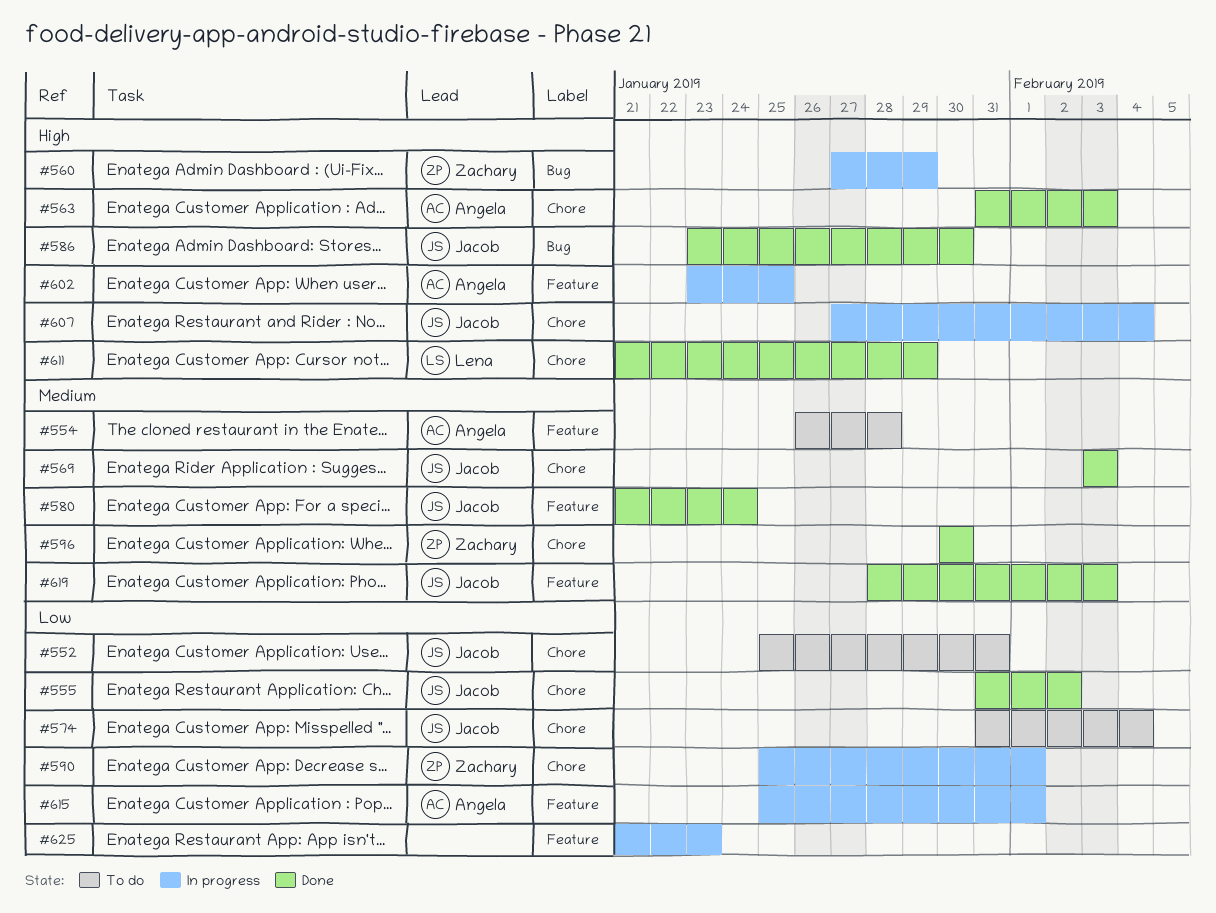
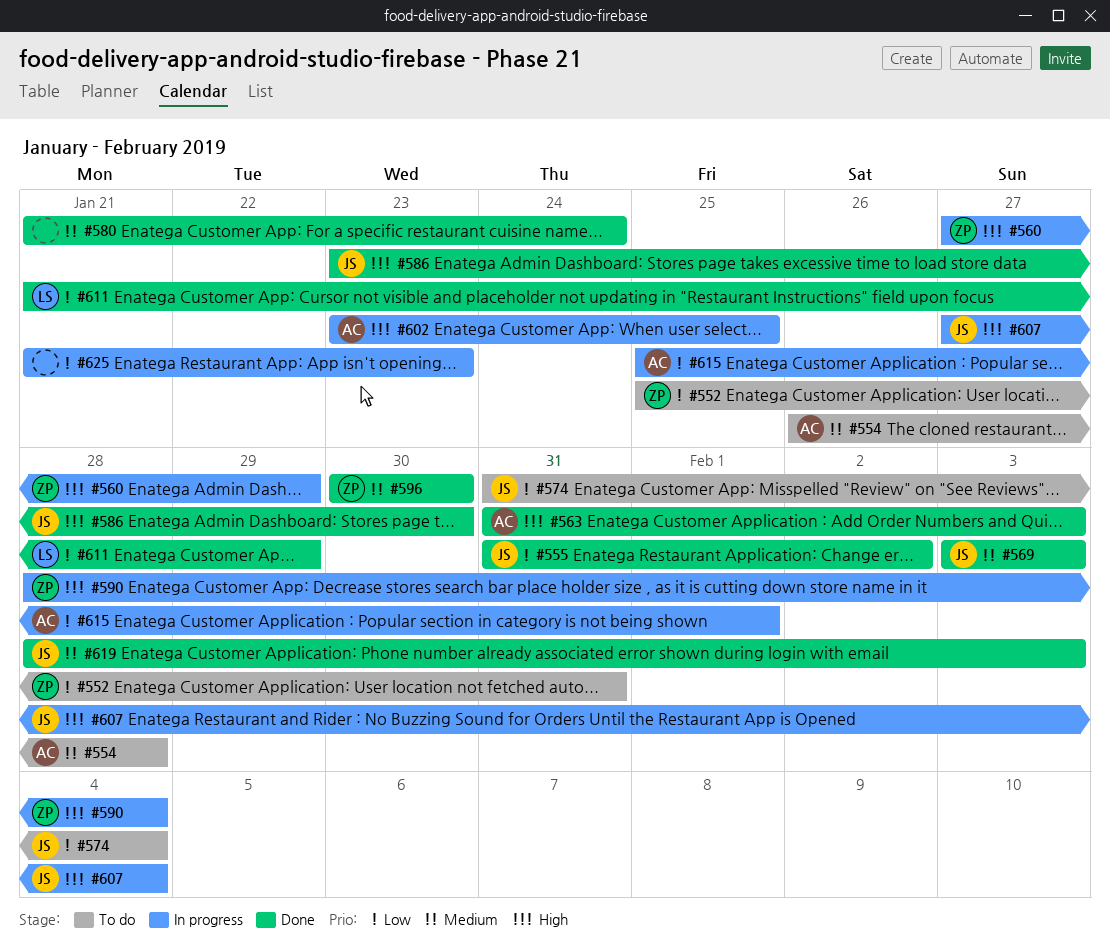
#552, owner: Jacob -> Zachary
#580, owner: Jacob -> none
#590, priority: Low -> High
#590, start: Jan 25 -> Jan 28
#590, due: Feb 1 -> Feb 4
#611, priority: High -> Low

